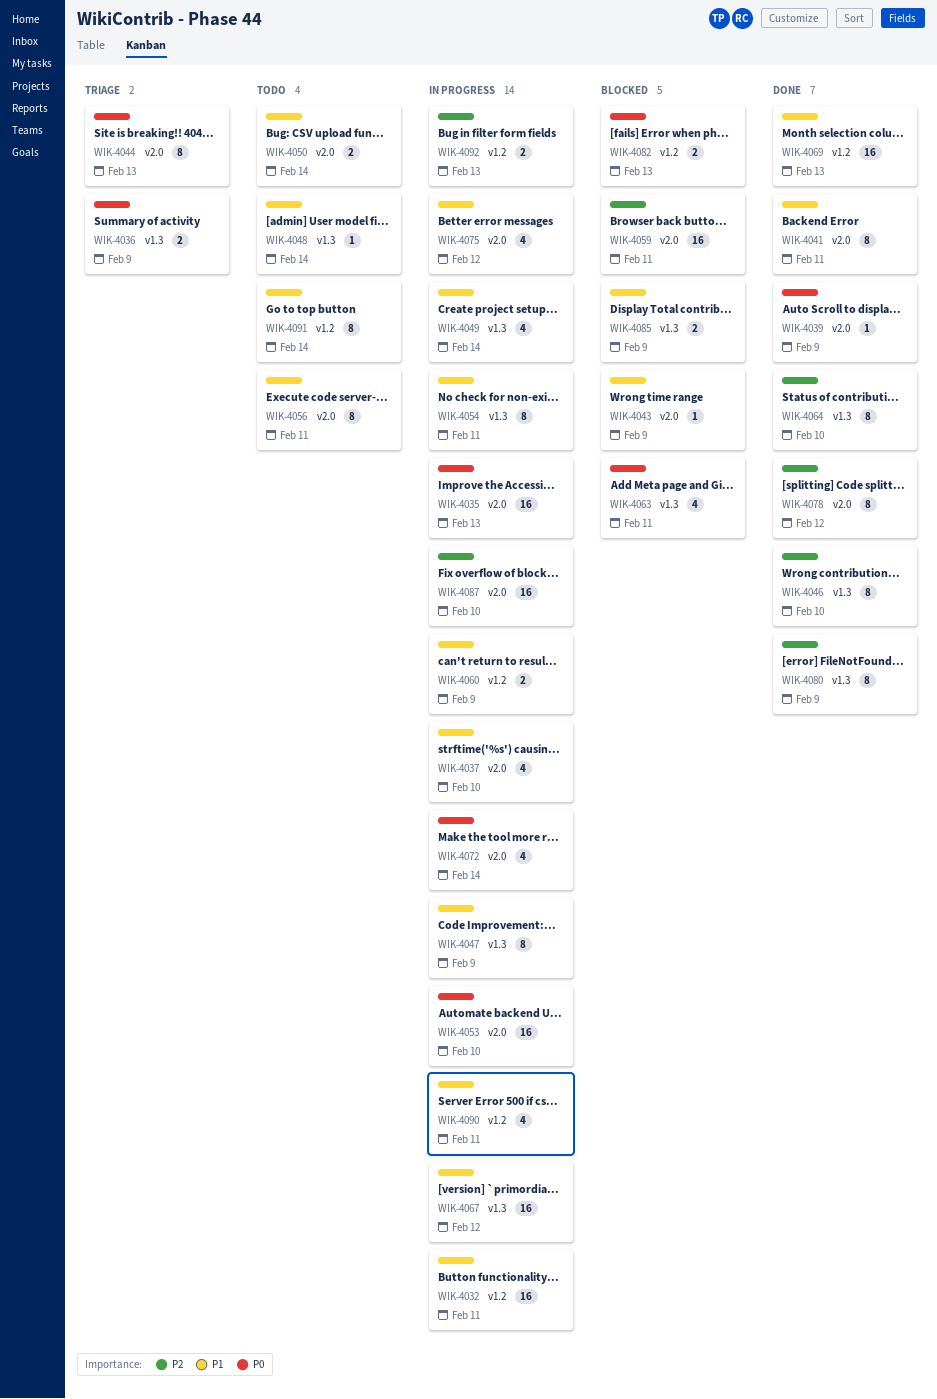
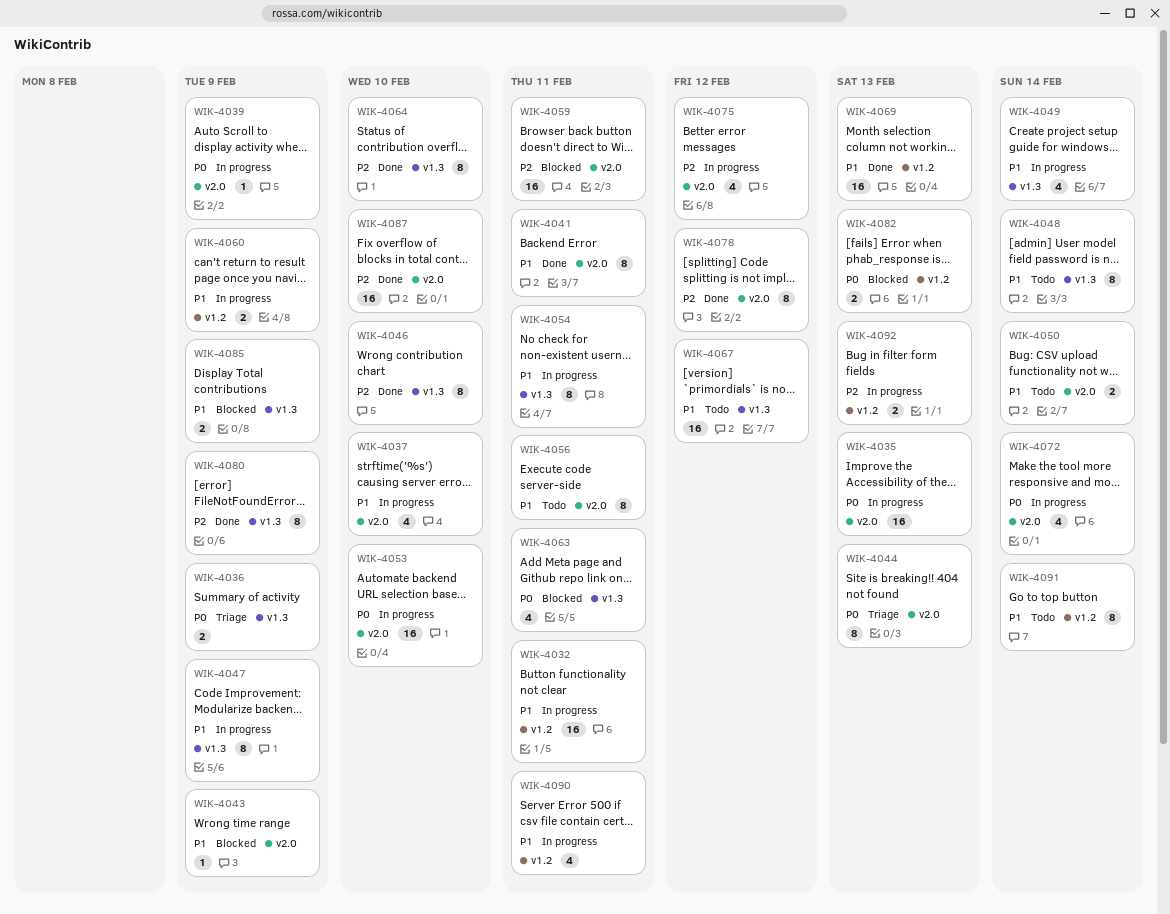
WIK-4039, status: Done -> In progress
WIK-4048, estimate: 1 -> 8
WIK-4067, status: In progress -> Todo
WIK-4075, priority: P1 -> P2
WIK-4087, status: In progress -> Done

